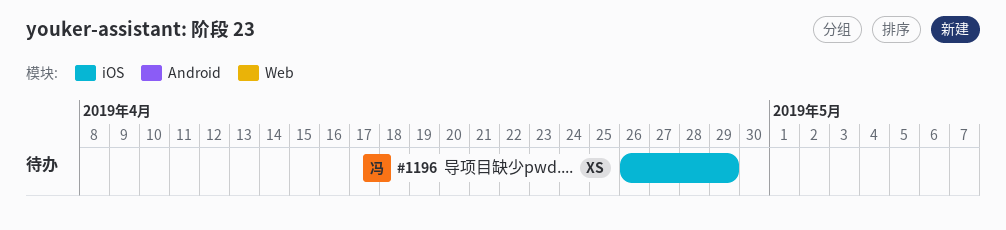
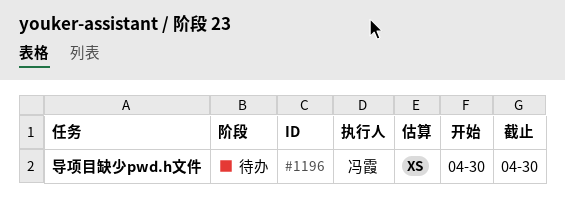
#1196, start: Apr 26 -> Apr 30
#1196, due: Apr 29 -> Apr 30

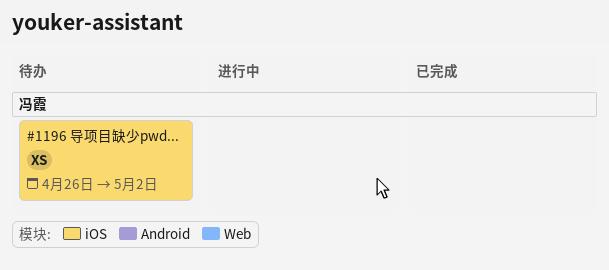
#1196, start: Apr 30 -> Apr 26
#1196, due: Apr 30 -> May 2

